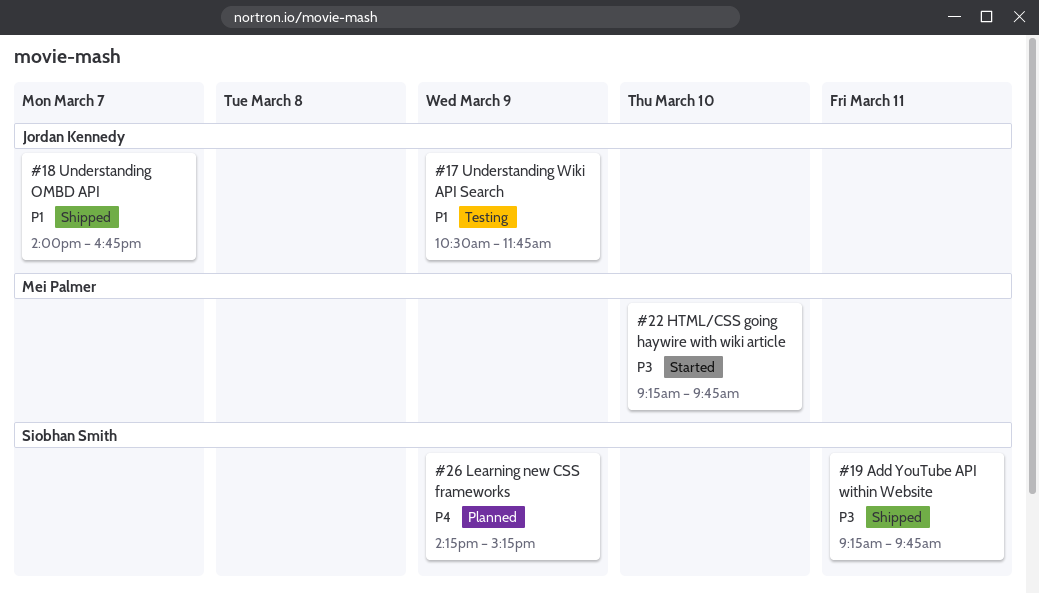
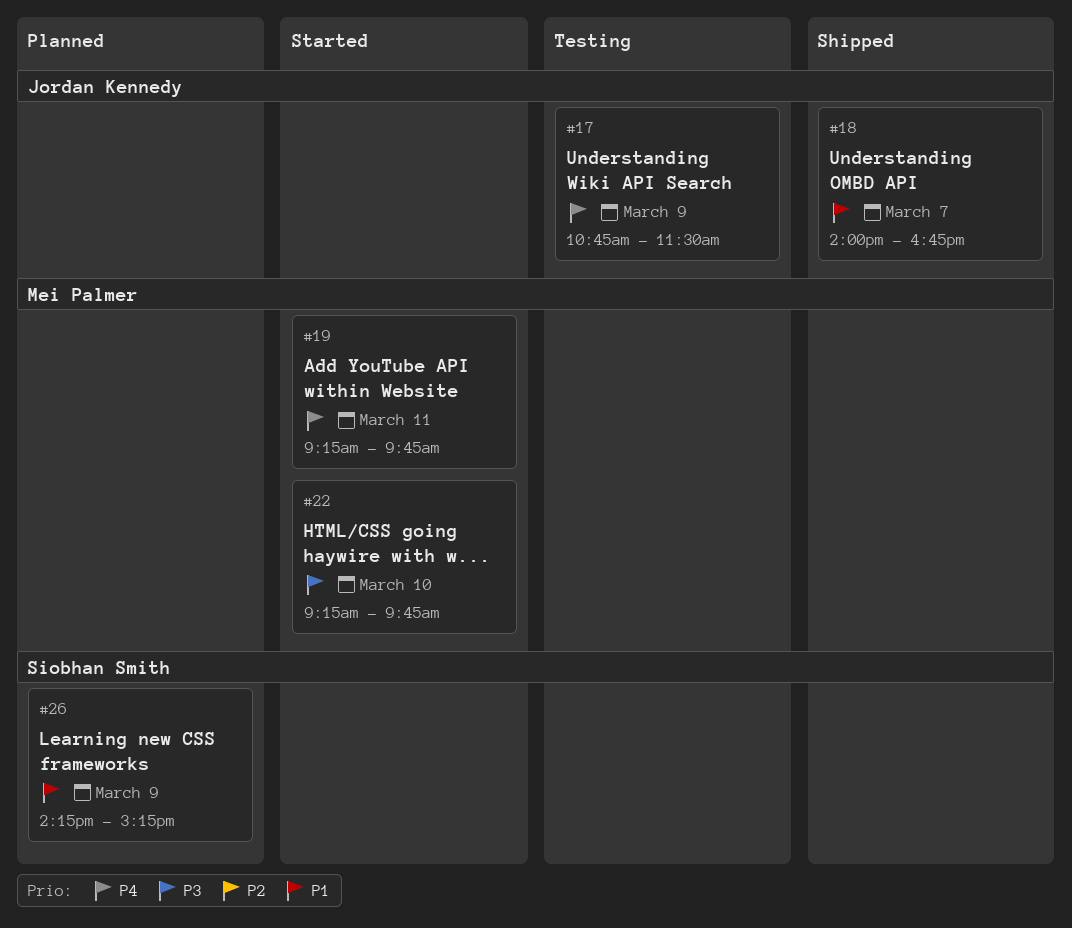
#17, priority: P1 -> P4
#17, begins: 10:30 -> 10:45
#17, ends: 11:45 -> 11:30
#19, status: Shipped -> Started
#19, owner: Siobhan Smith -> Mei Palmer
#19, priority: P3 -> P4
#26, priority: P4 -> P1

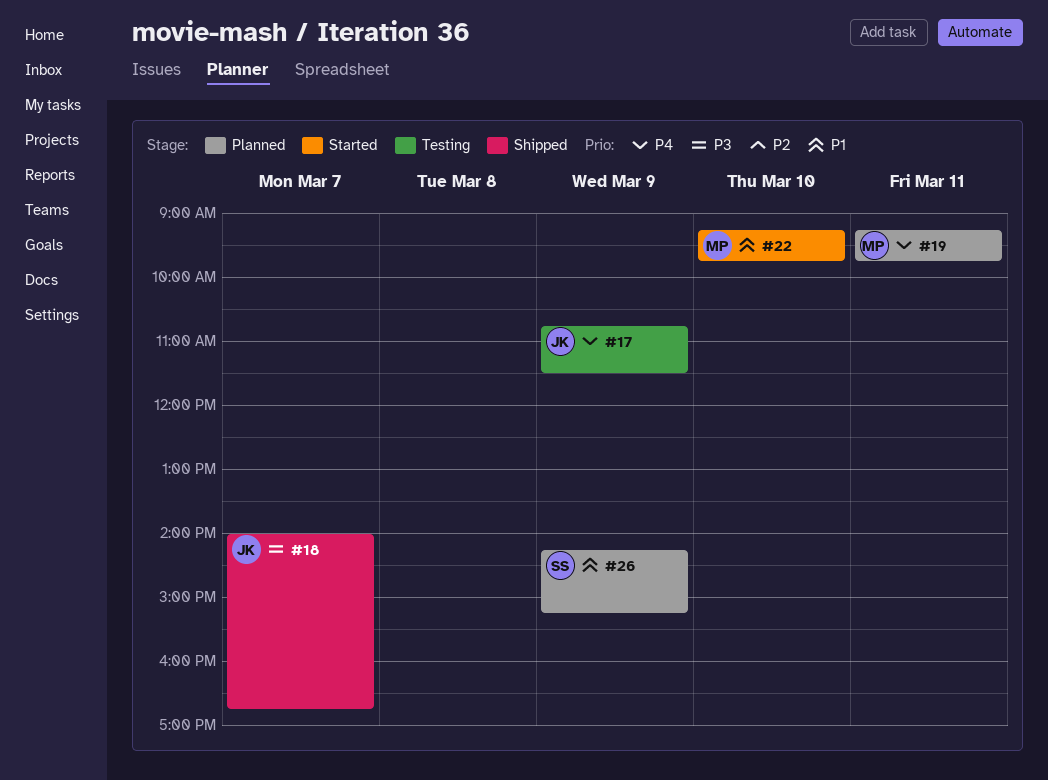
#18, priority: P1 -> P3
#19, status: Started -> Planned
#22, priority: P3 -> P1

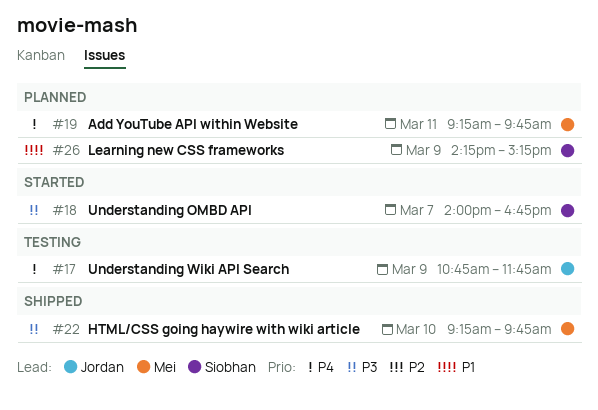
#17, ends: 11:30 -> 11:45
#18, status: Shipped -> Started
#18, owner: Jordan -> Siobhan
#22, status: Started -> Shipped
#22, priority: P1 -> P3

